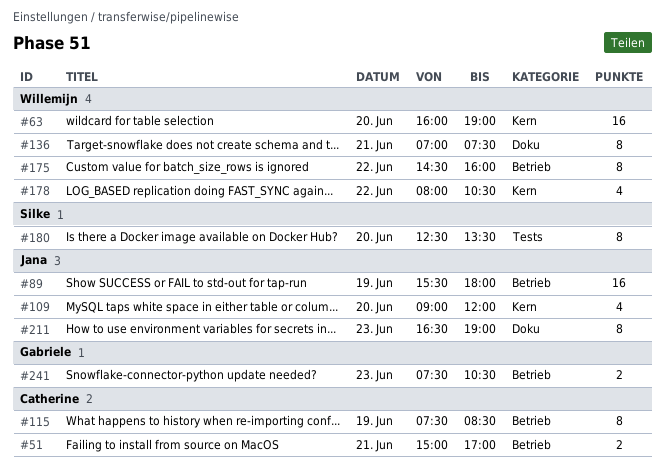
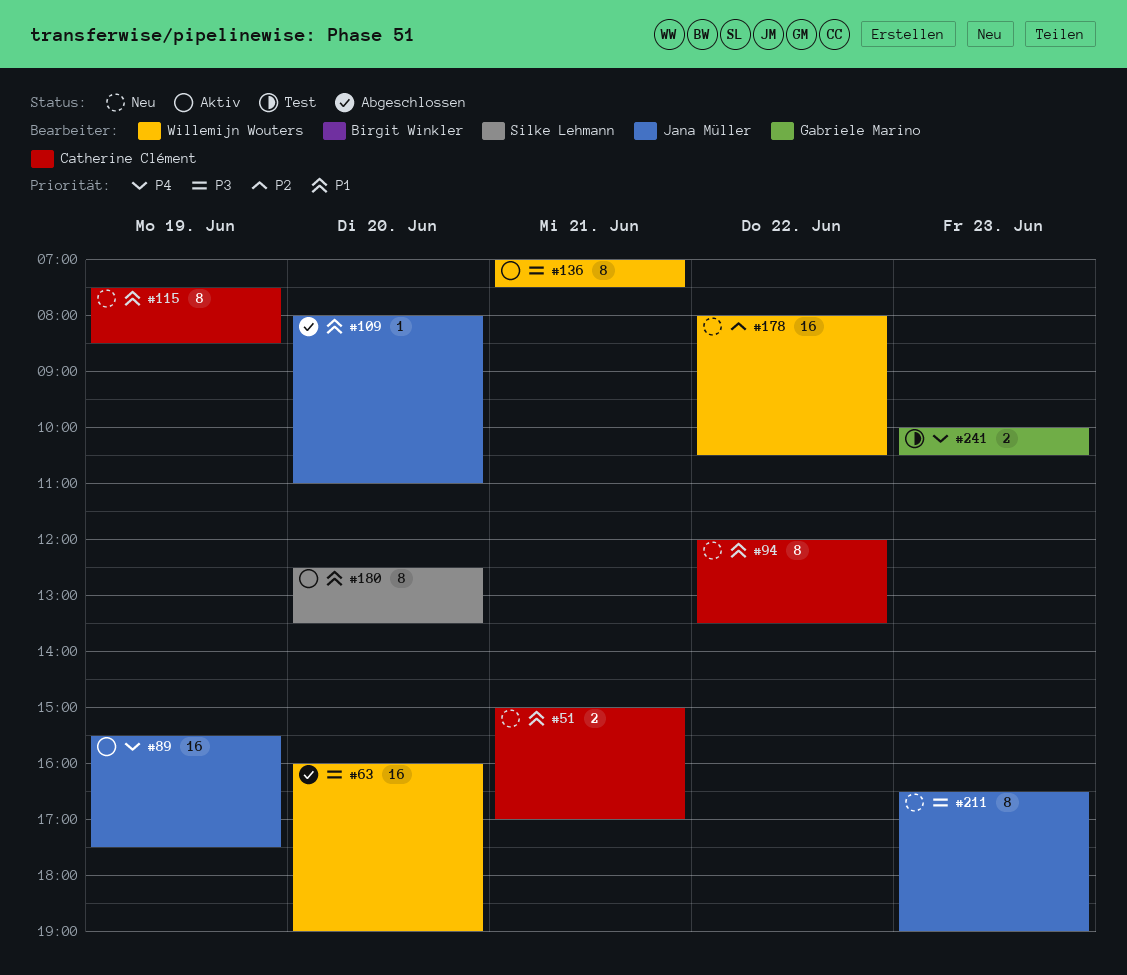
#89, ends: 18:00 -> 17:30
#94: none -> present
#109, estimate: 4 -> 1
#109, begins: 09:00 -> 08:00
#109, ends: 12:00 -> 11:00
#175: present -> none
#178, estimate: 4 -> 16
#241, begins: 07:30 -> 10:00

